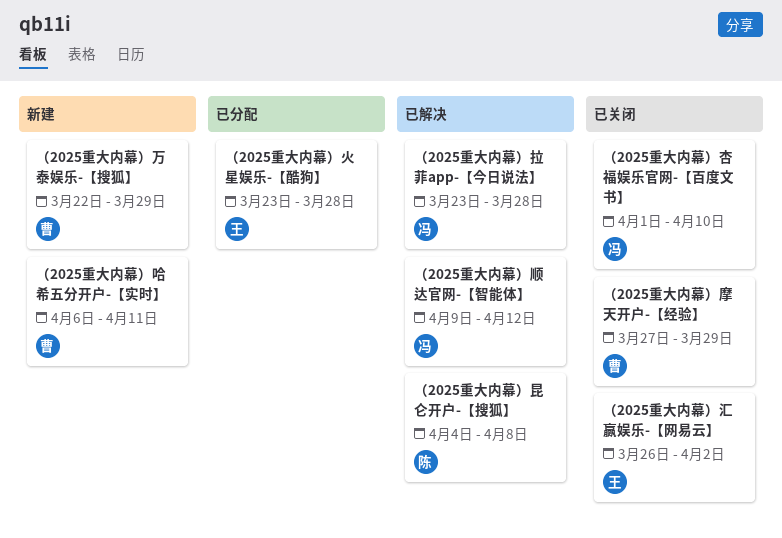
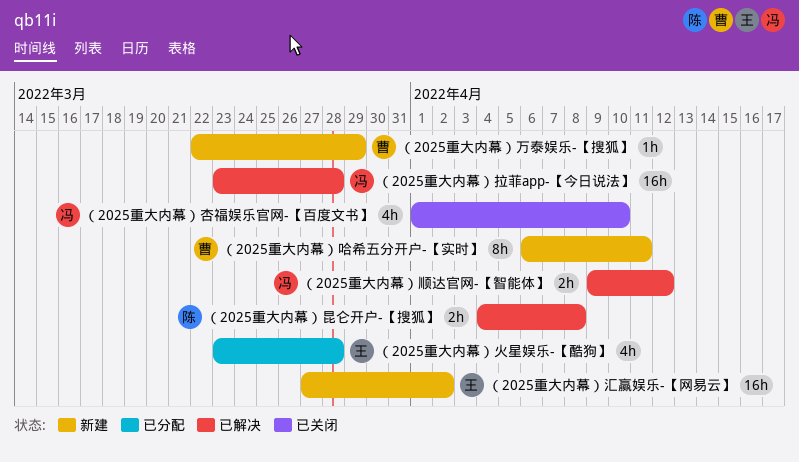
（2025重大内幕）摩天开户-【经验】: present -> none
（2025重大内幕）汇赢娱乐-【网易云】, status: 已关闭 -> 新建
（2025重大内幕）汇赢娱乐-【网易云】, start: Mar 26 -> Mar 27

